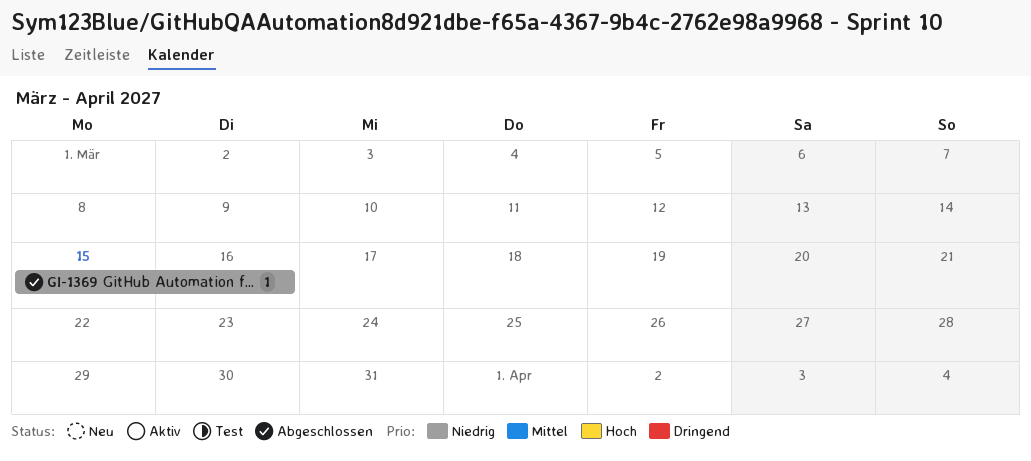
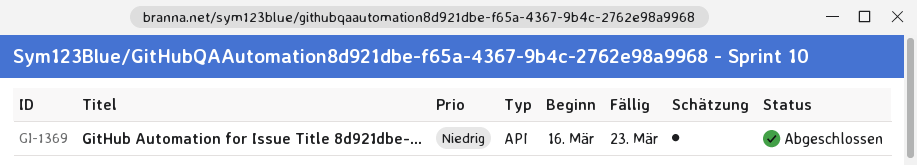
GI-1369, start: Mar 15 -> Mar 16
GI-1369, due: Mar 16 -> Mar 23

